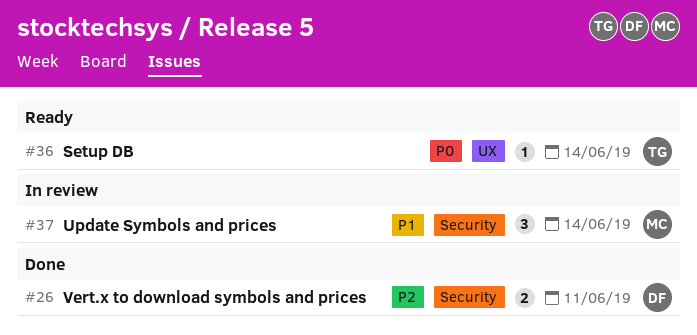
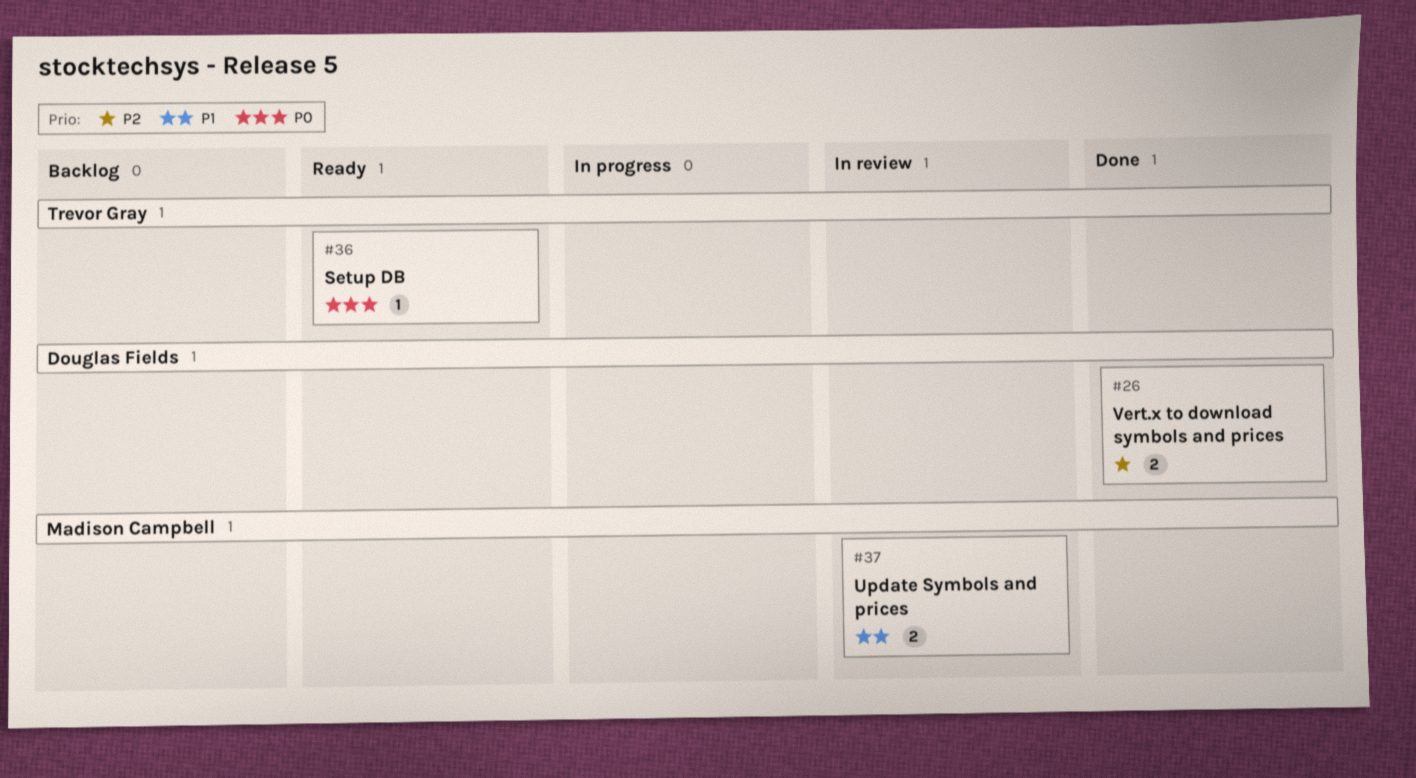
#37, estimate: 3 -> 2

